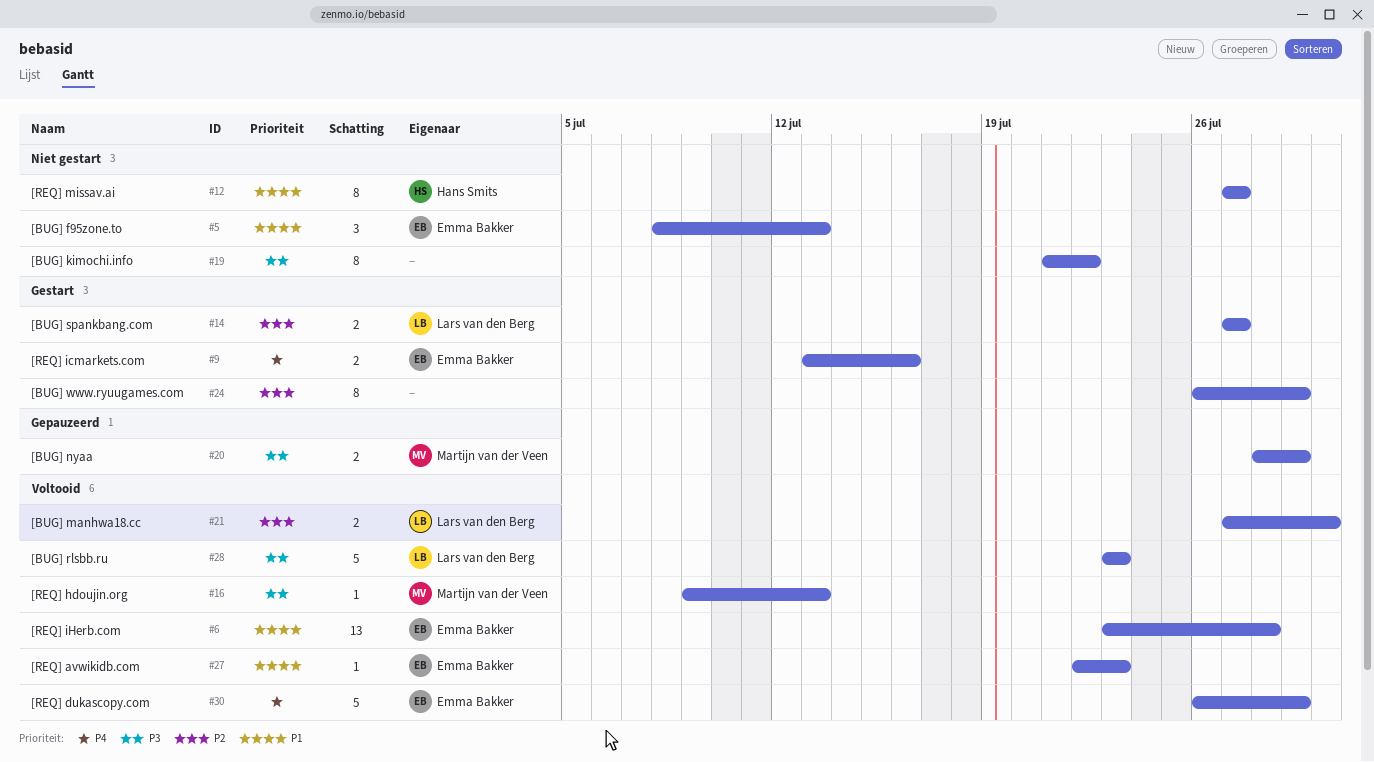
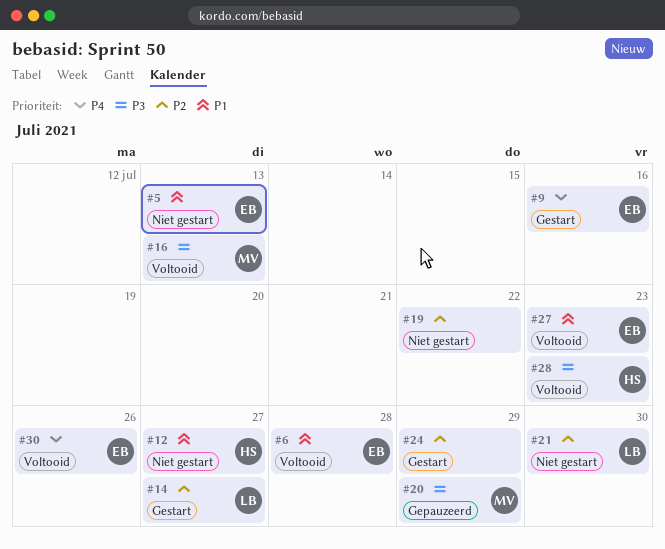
#19, priority: P3 -> P2
#21, status: Voltooid -> Niet gestart
#28, owner: Lars van den Berg -> Hans Smits
#30, due: Jul 29 -> Jul 26

